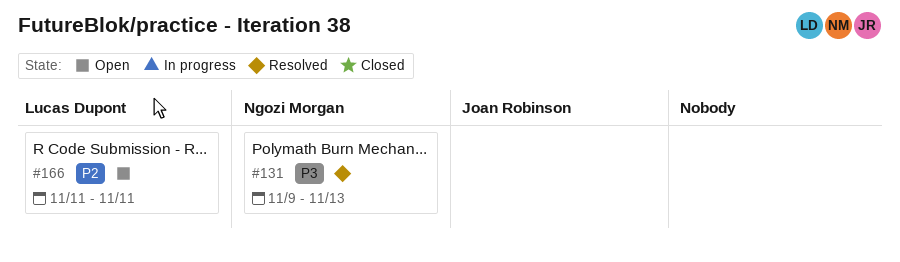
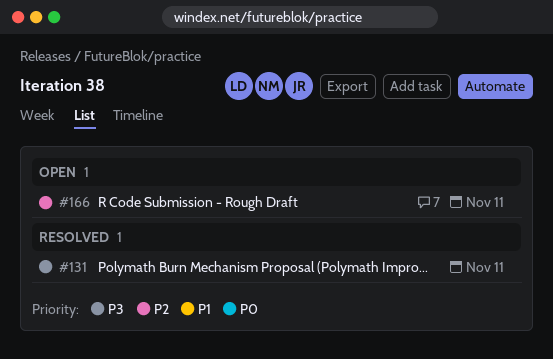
#131, due: Nov 13 -> Nov 11

